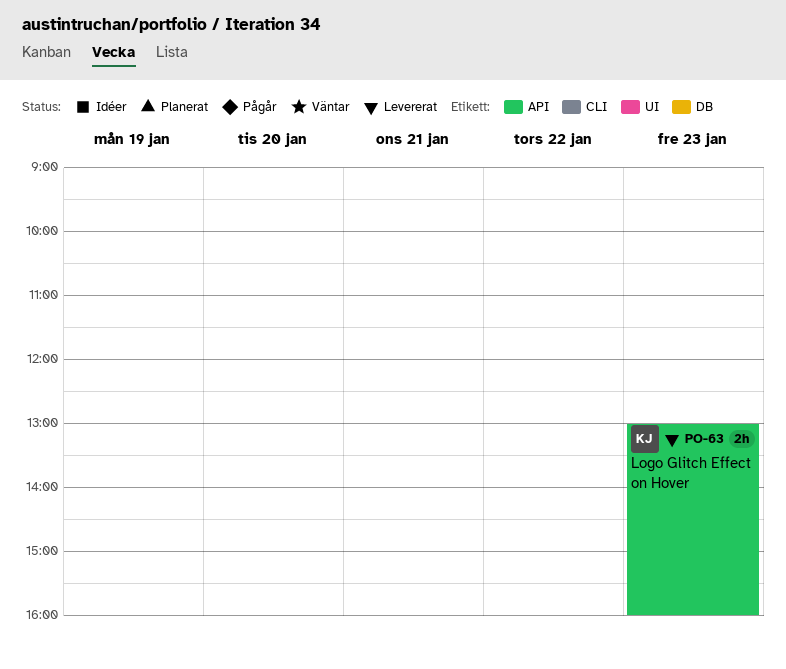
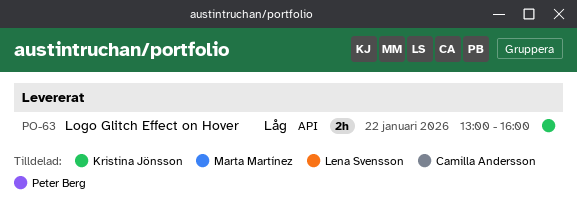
PO-63, day: Jan 23 -> Jan 22

